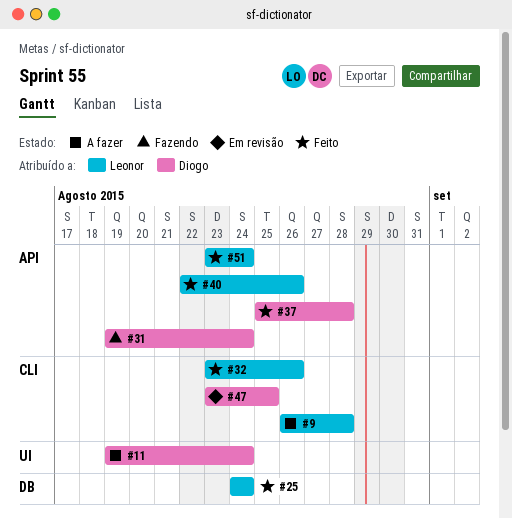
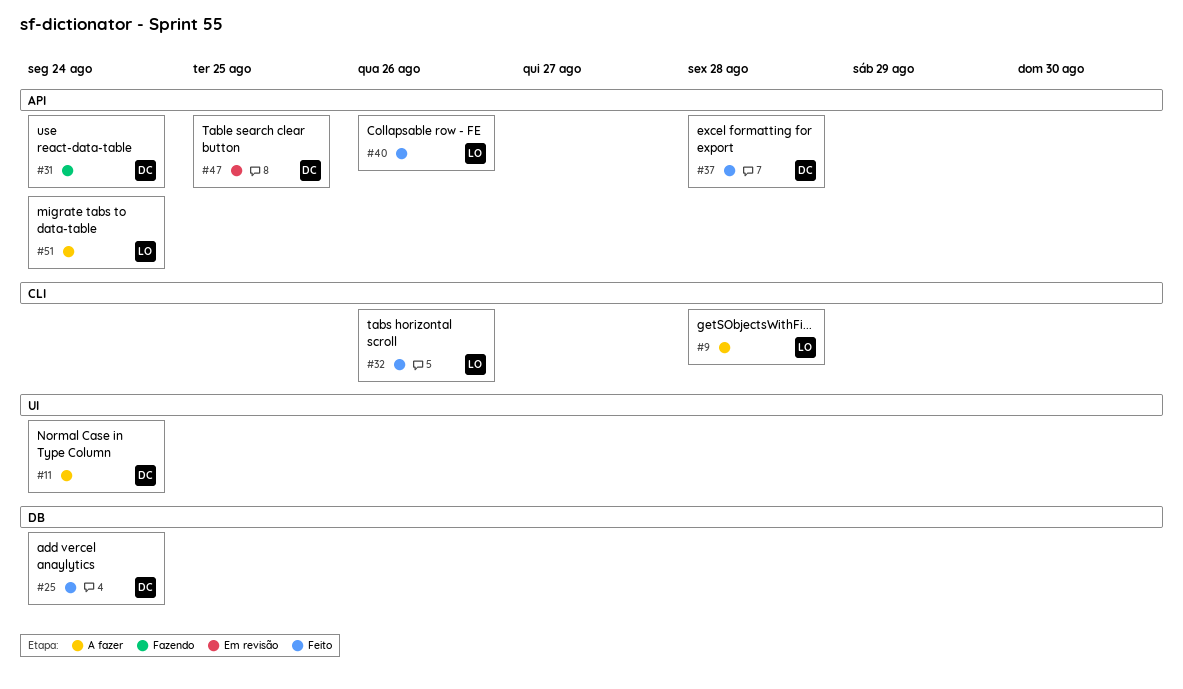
#25, owner: Leonor -> Diogo
#47, label: CLI -> API
#51, status: Feito -> A fazer

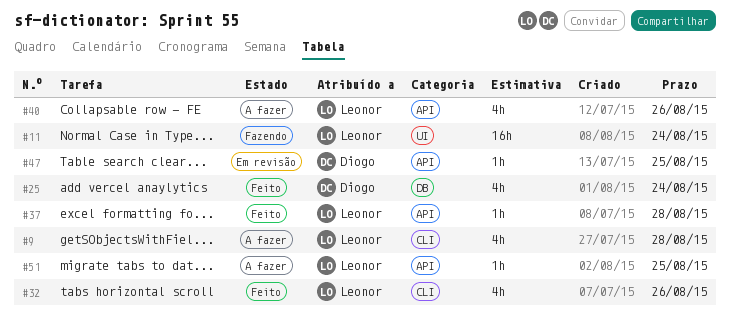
#11, status: A fazer -> Fazendo
#11, owner: Diogo -> Leonor
#31: present -> none
#37, owner: Diogo -> Leonor
#40, status: Feito -> A fazer
#51, due: Aug 24 -> Aug 25

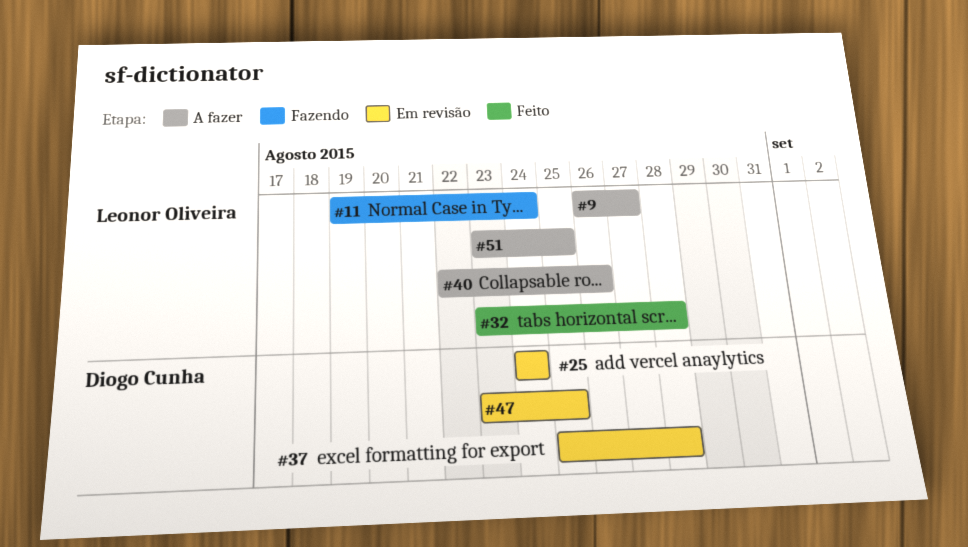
#9, due: Aug 28 -> Aug 27
#25, status: Feito -> Em revisão
#32, due: Aug 26 -> Aug 28
#37, status: Feito -> Em revisão
#37, owner: Leonor Oliveira -> Diogo Cunha

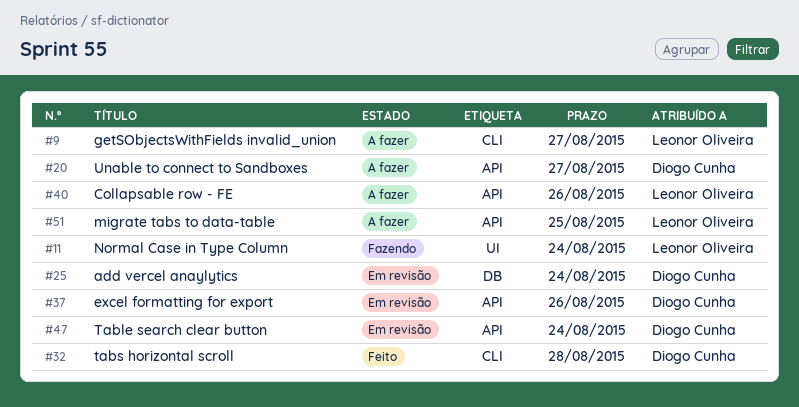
#20: none -> present
#32, owner: Leonor Oliveira -> Diogo Cunha
#37, due: Aug 28 -> Aug 26
#47, due: Aug 25 -> Aug 24

